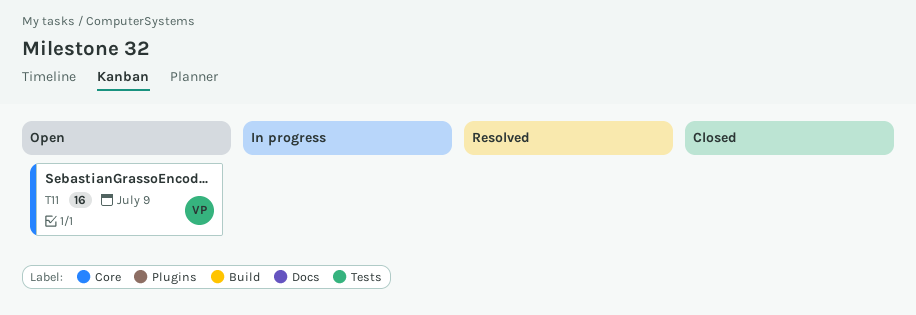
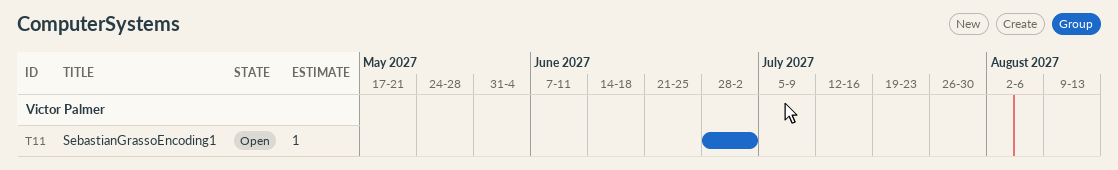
T11, estimate: 16 -> 1
T11, due: Jul 9 -> Jul 2

